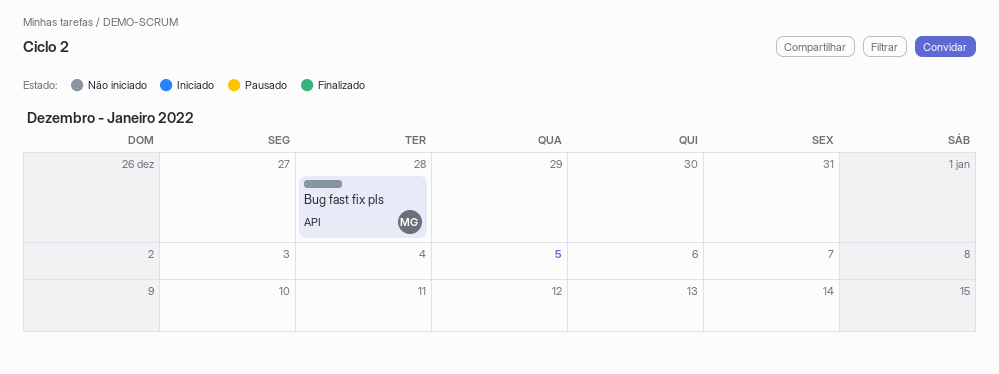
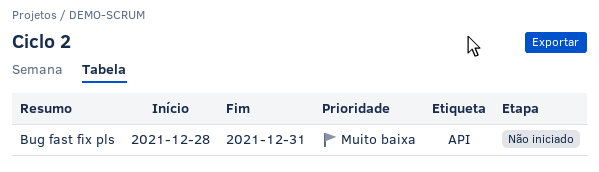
Bug fast fix pls, due: Dec 28 -> Dec 31

